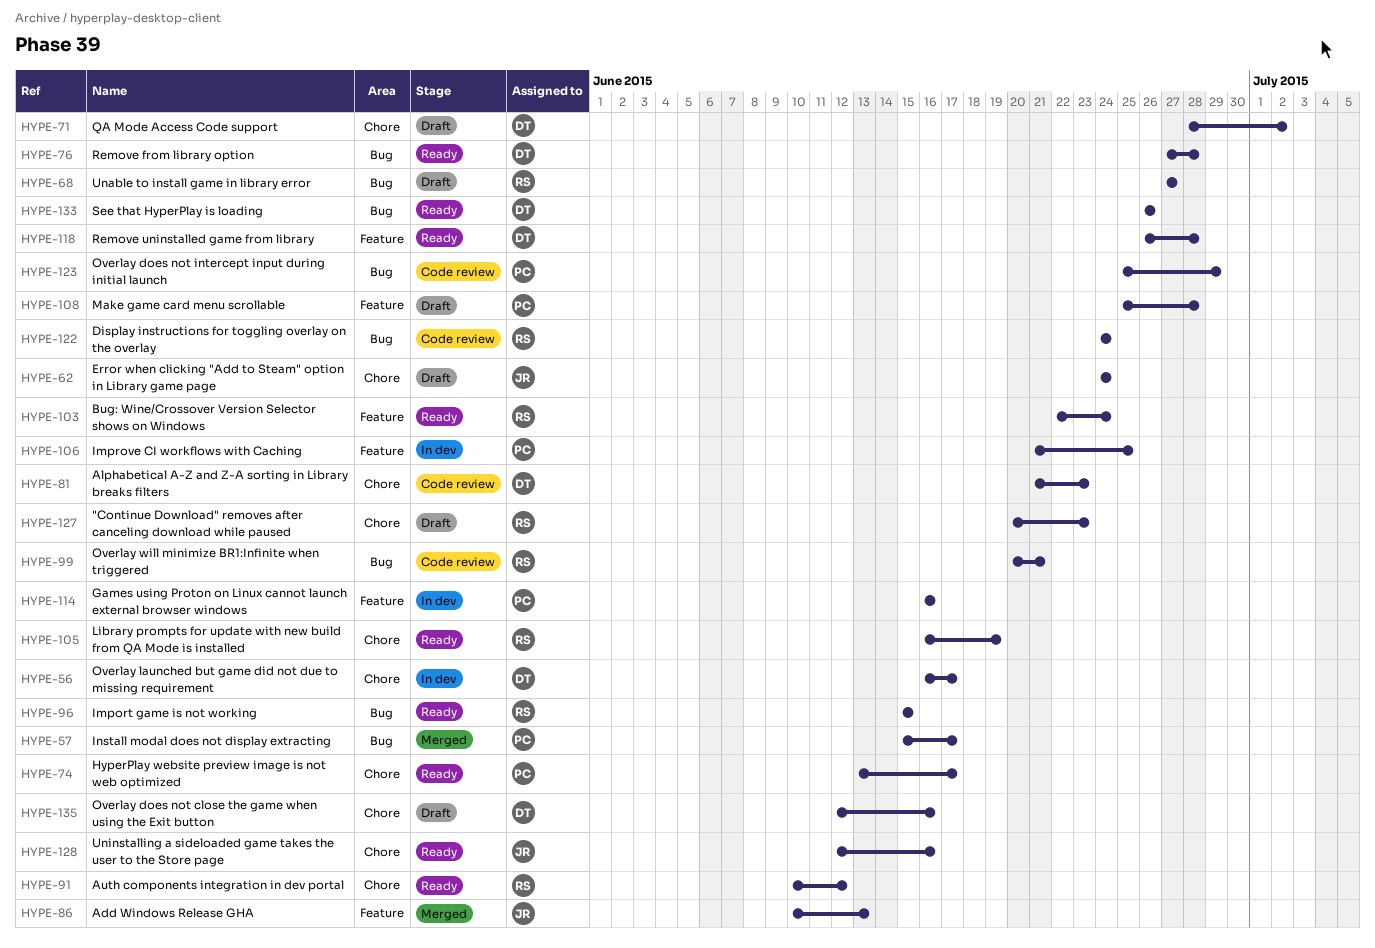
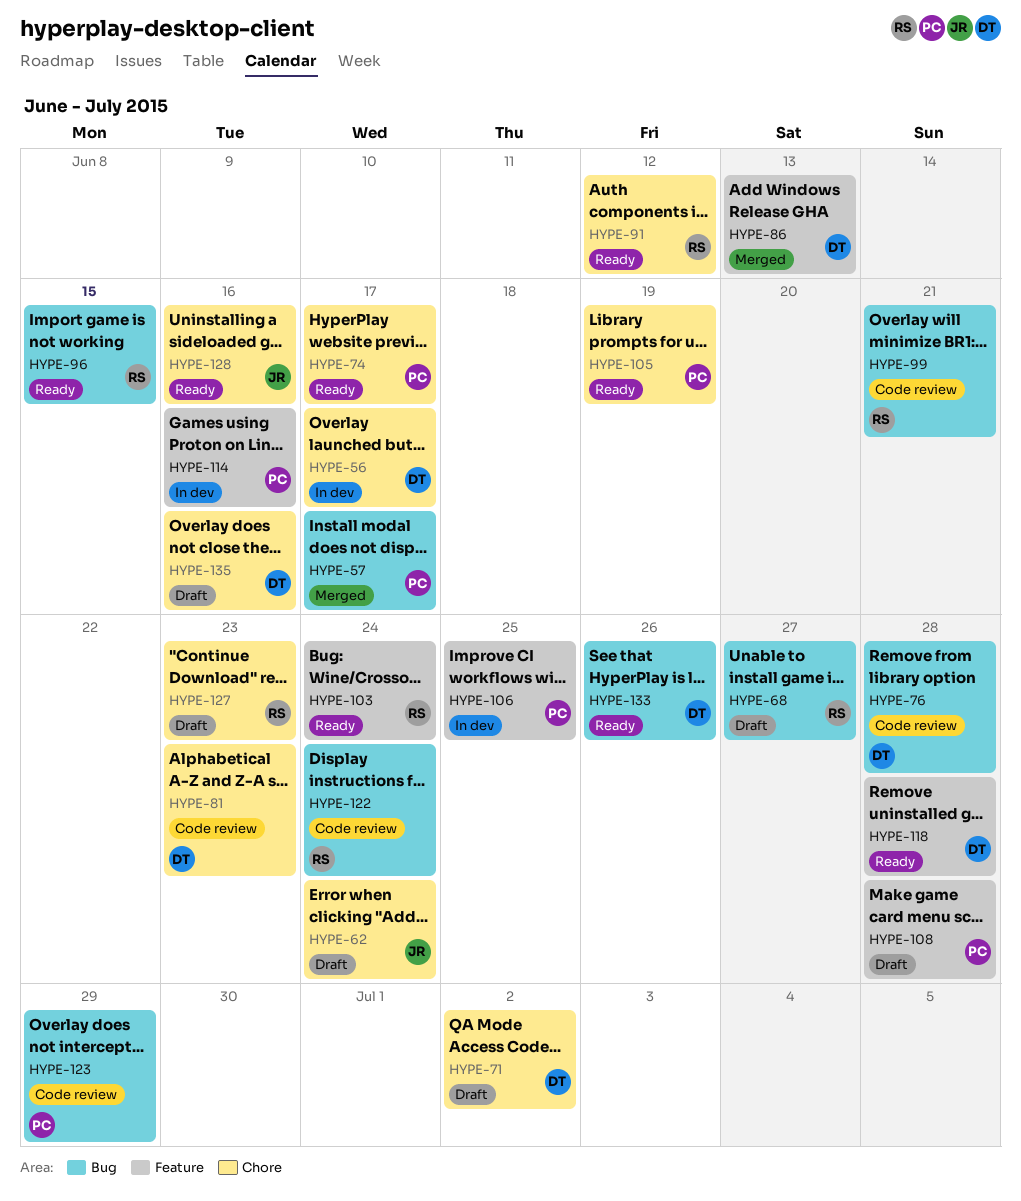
HYPE-76, status: Ready -> Code review
HYPE-86, owner: JR -> DT
HYPE-105, owner: RS -> PC

